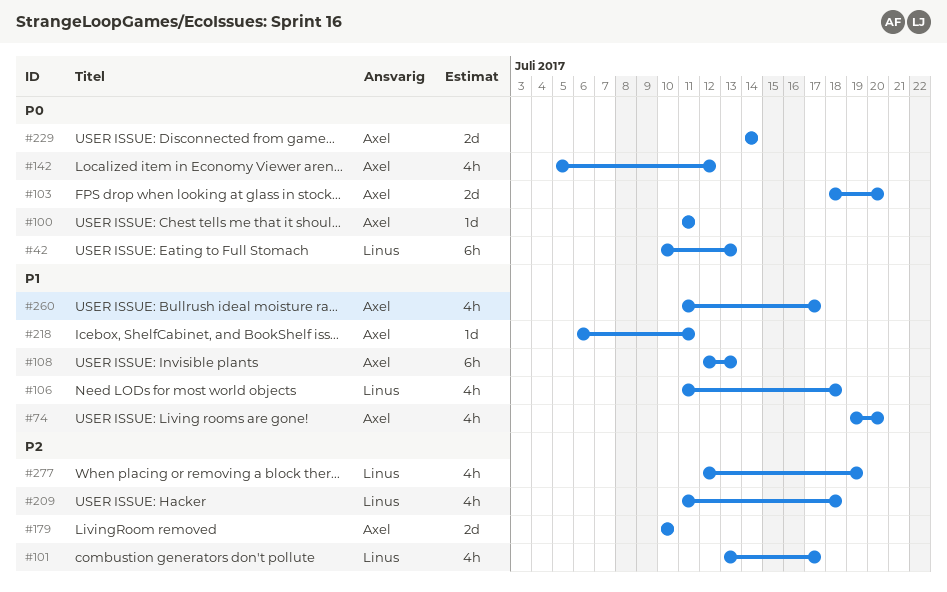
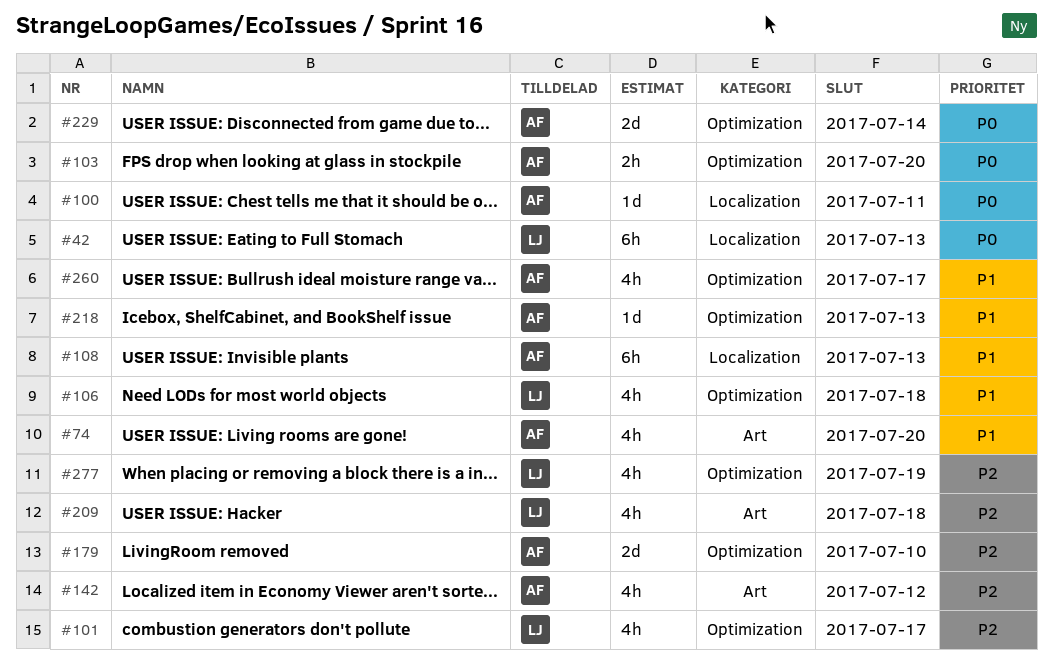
#103, estimate: 2d -> 2h
#142, priority: P0 -> P2
#218, due: Jul 11 -> Jul 13

